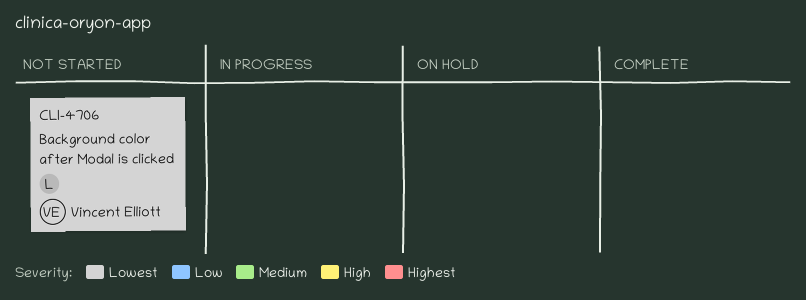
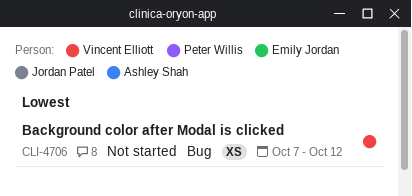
CLI-4706, estimate: L -> XS

